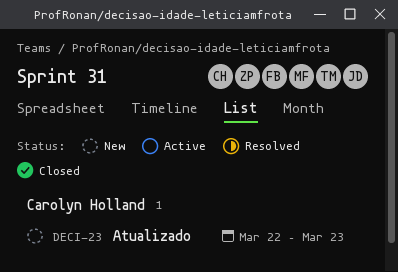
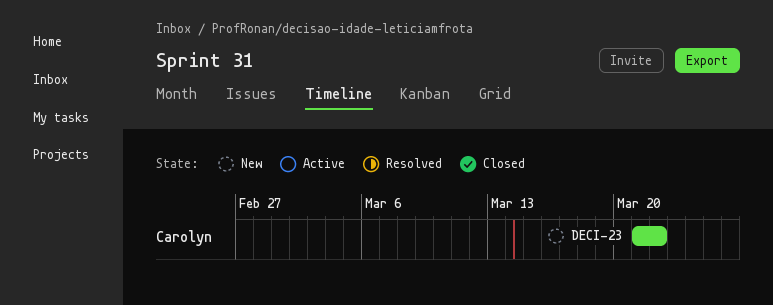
DECI-23, start: Mar 22 -> Mar 21
DECI-23, due: Mar 23 -> Mar 22

